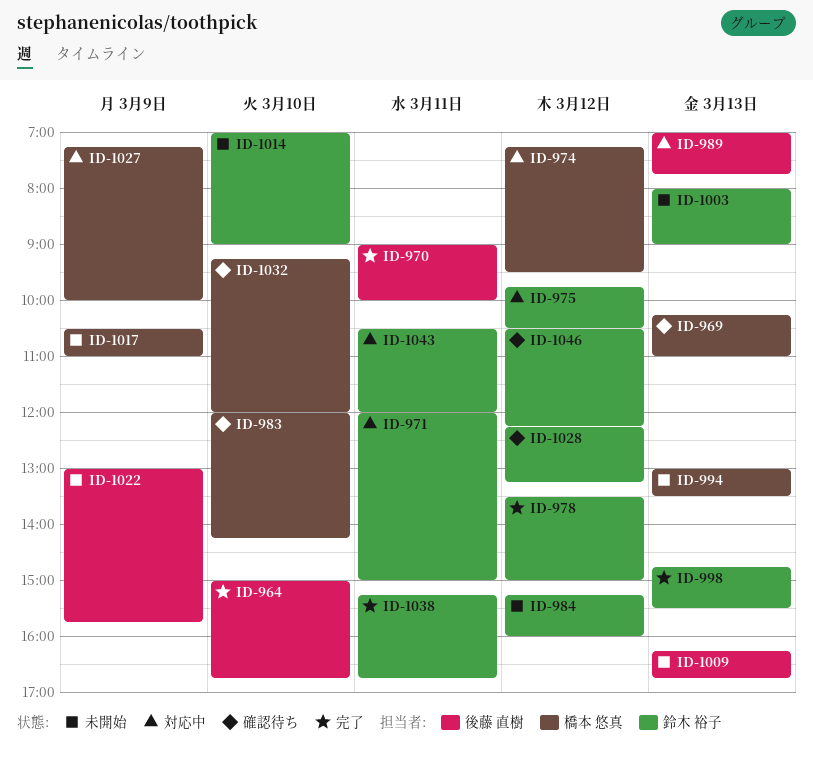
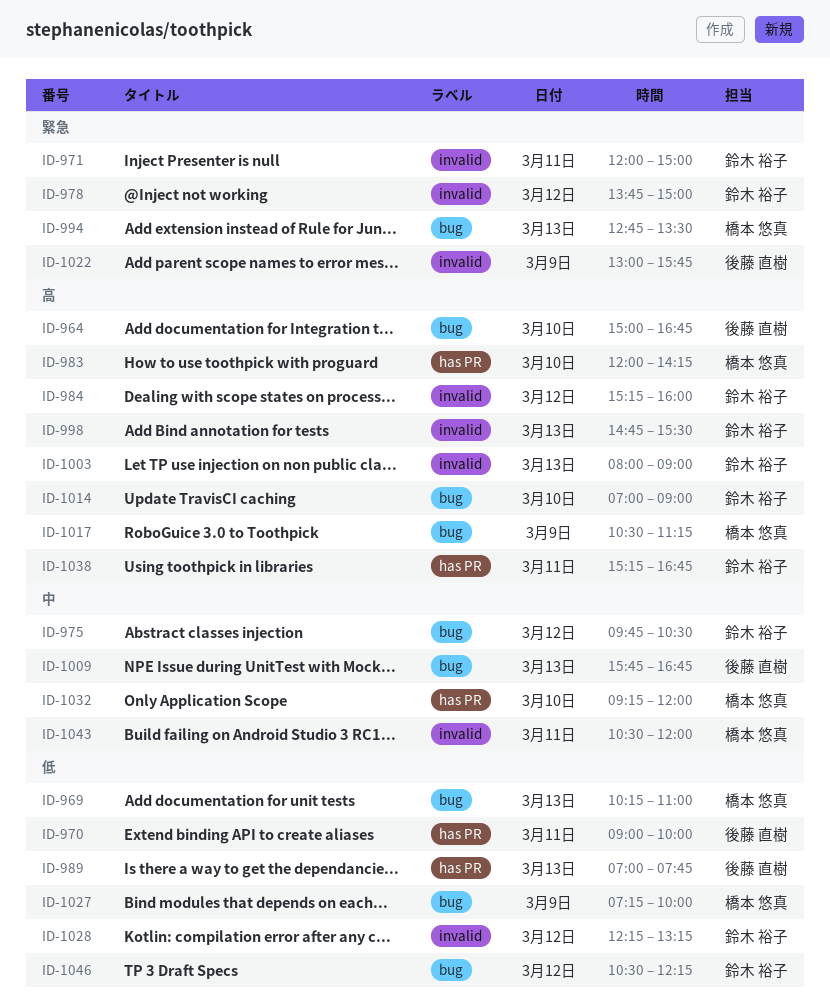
ID-974: present -> none
ID-978, begins: 13:30 -> 13:45
ID-994, begins: 13:00 -> 12:45
ID-1009, begins: 16:15 -> 15:45
ID-1017, ends: 11:00 -> 11:15
ID-1043, owner: 鈴木 裕子 -> 橋本 悠真

